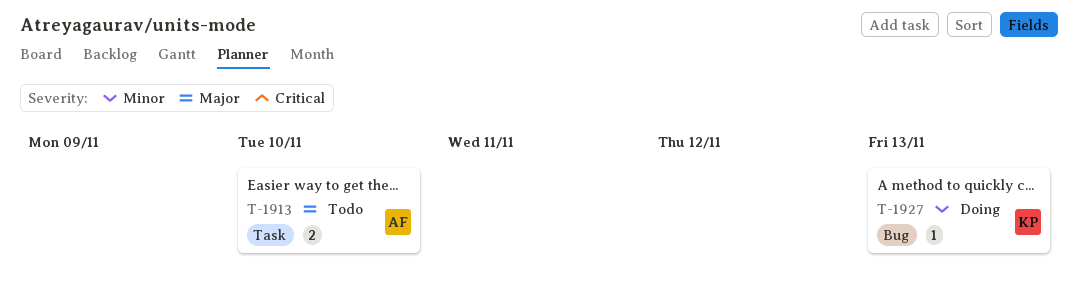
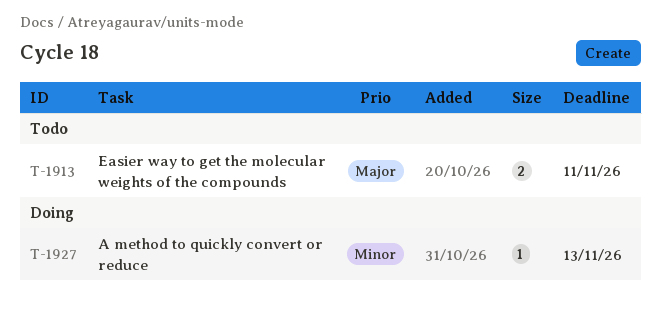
T-1913, due: Nov 10 -> Nov 11

